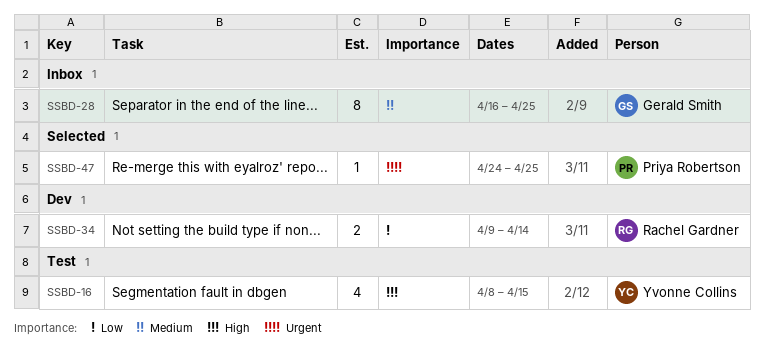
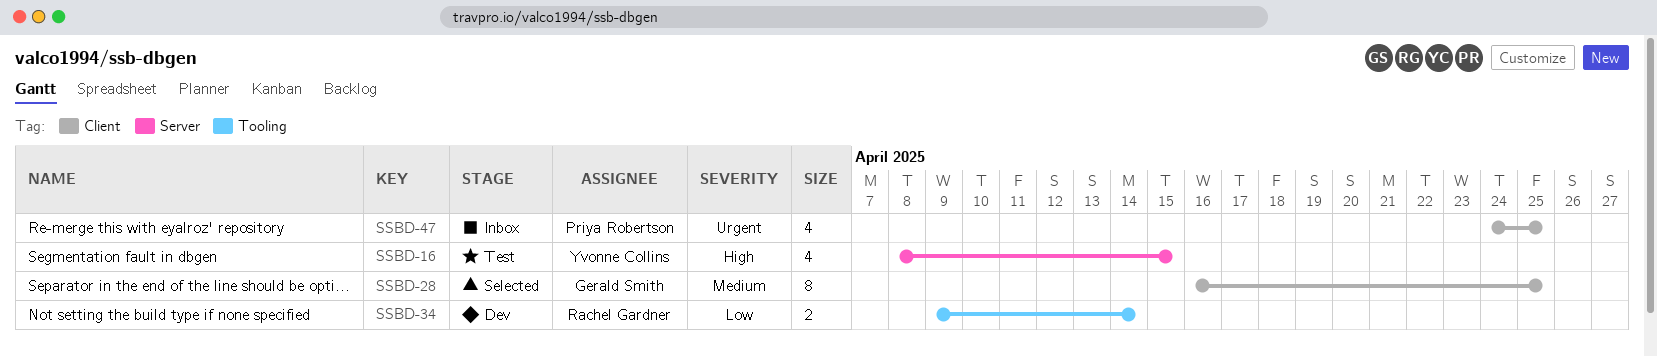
SSBD-28, status: Inbox -> Selected
SSBD-47, status: Selected -> Inbox
SSBD-47, estimate: 1 -> 4

